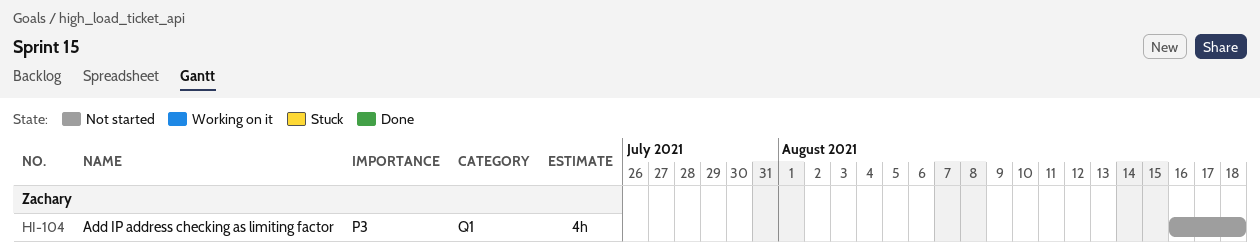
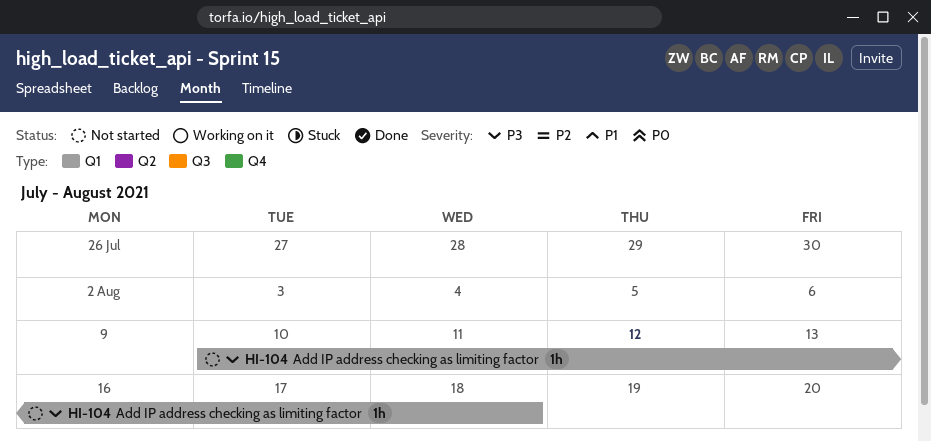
HI-104, estimate: 4h -> 1h
HI-104, start: Aug 16 -> Aug 10

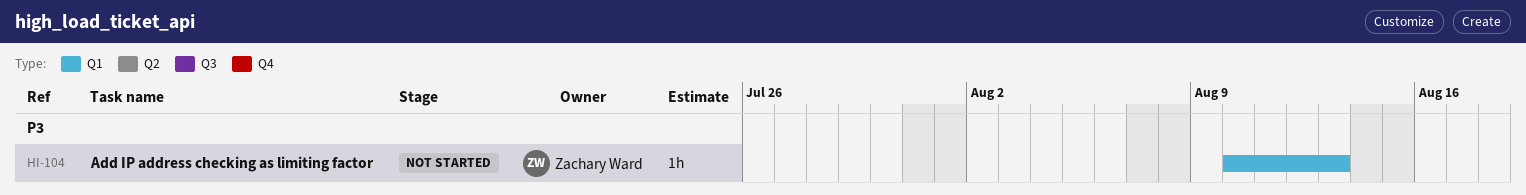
HI-104, due: Aug 18 -> Aug 13

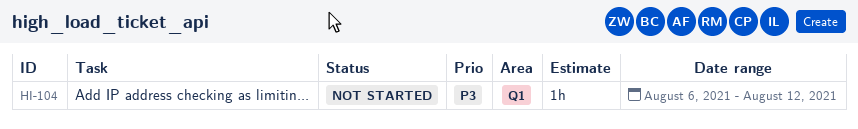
HI-104, start: Aug 10 -> Aug 6
HI-104, due: Aug 13 -> Aug 12

